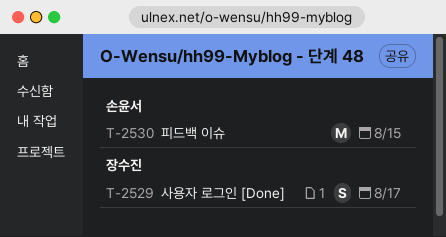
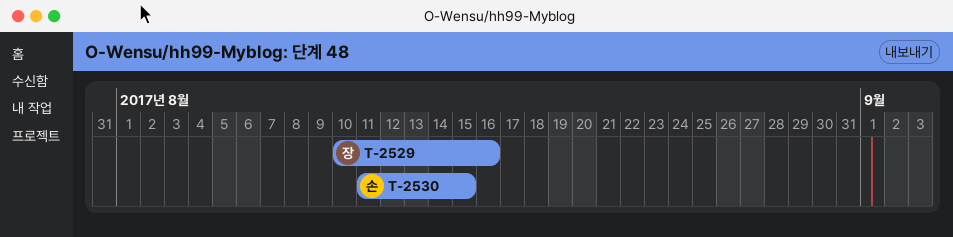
T-2529, due: Aug 17 -> Aug 16

